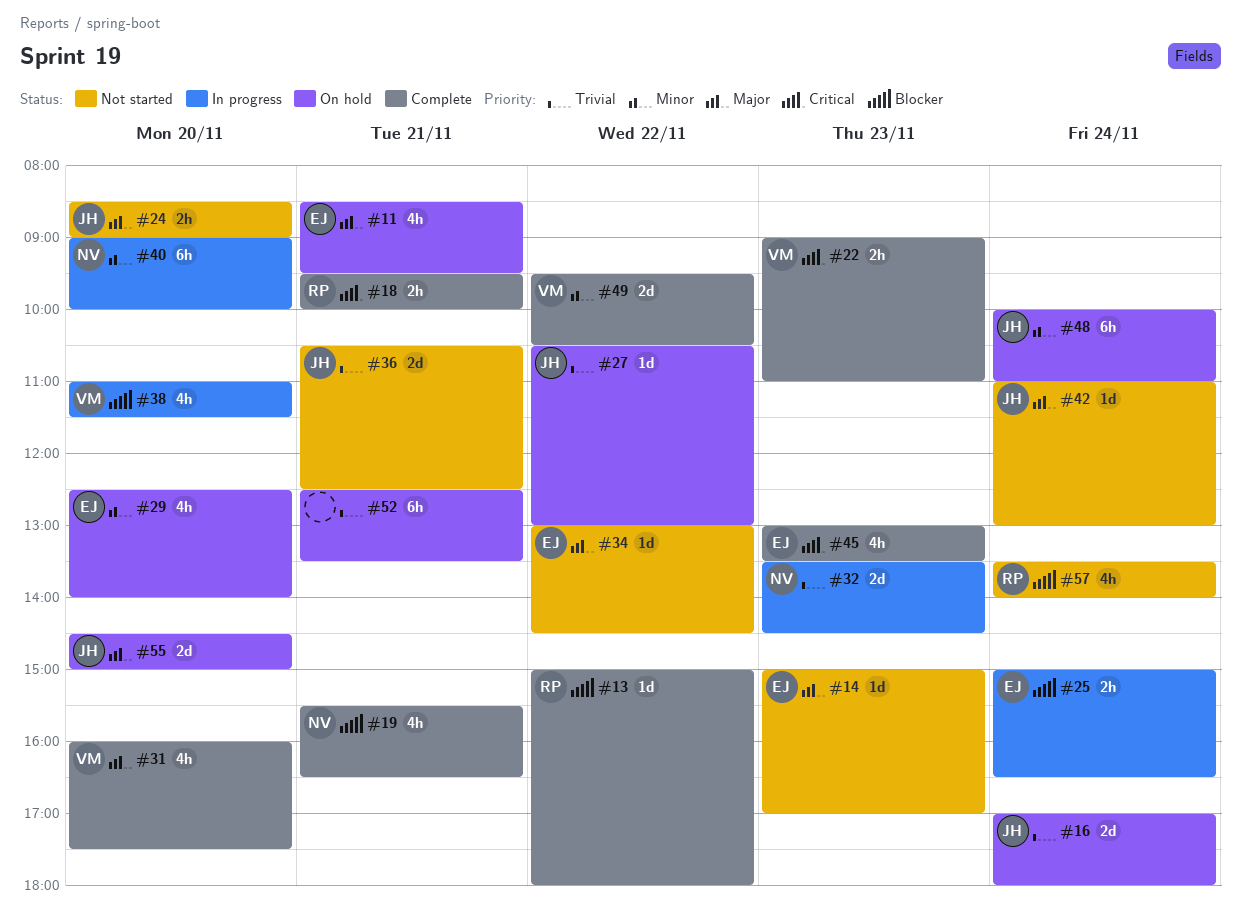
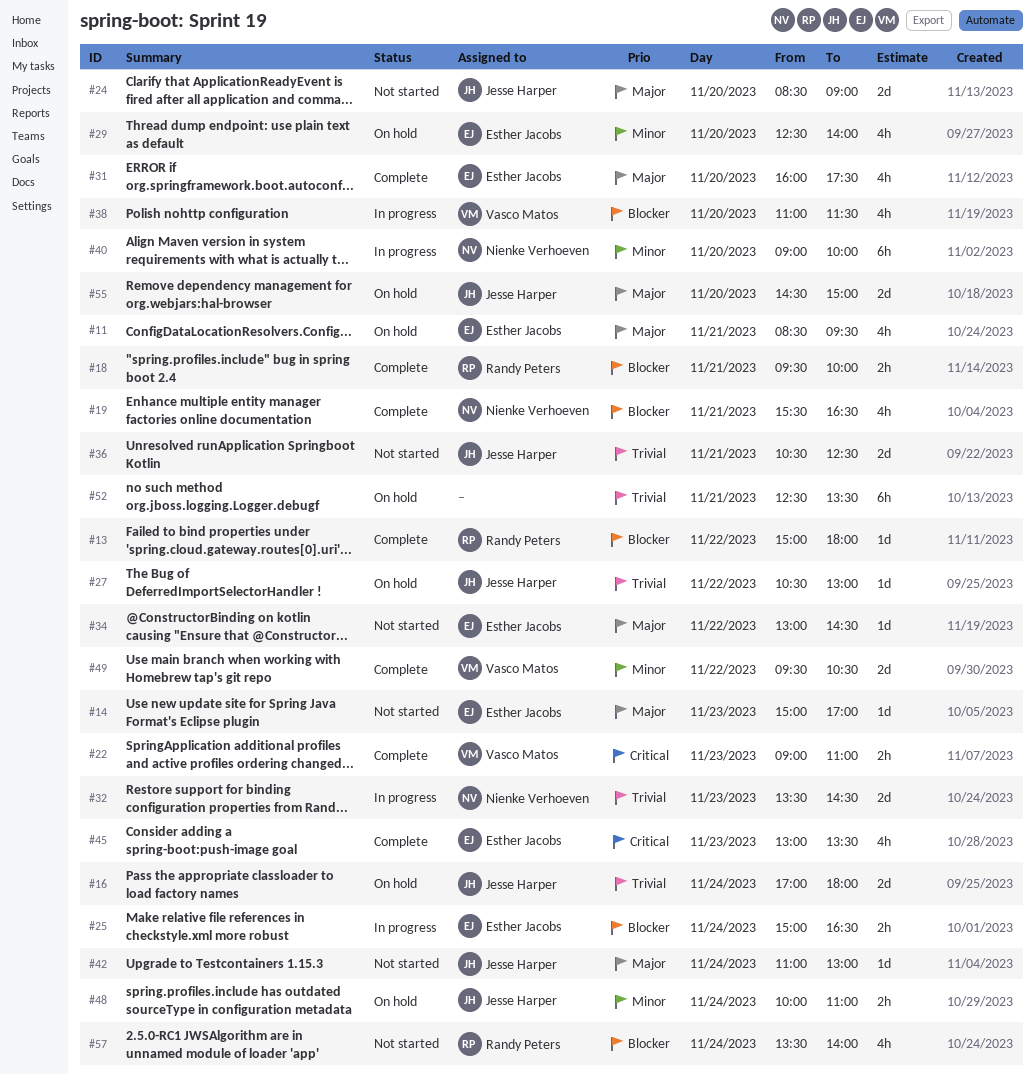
#18, priority: Critical -> Blocker
#24, estimate: 2h -> 2d
#31, owner: Vasco Matos -> Esther Jacobs
#48, estimate: 6h -> 2h

